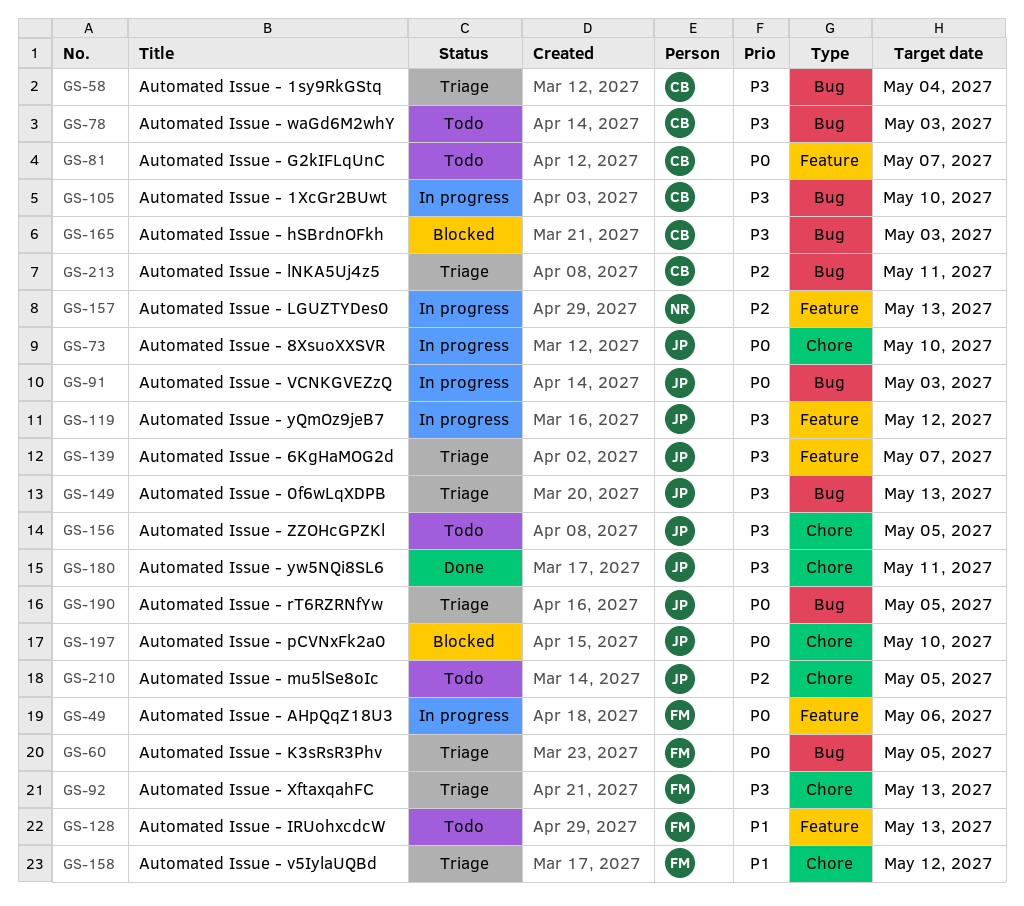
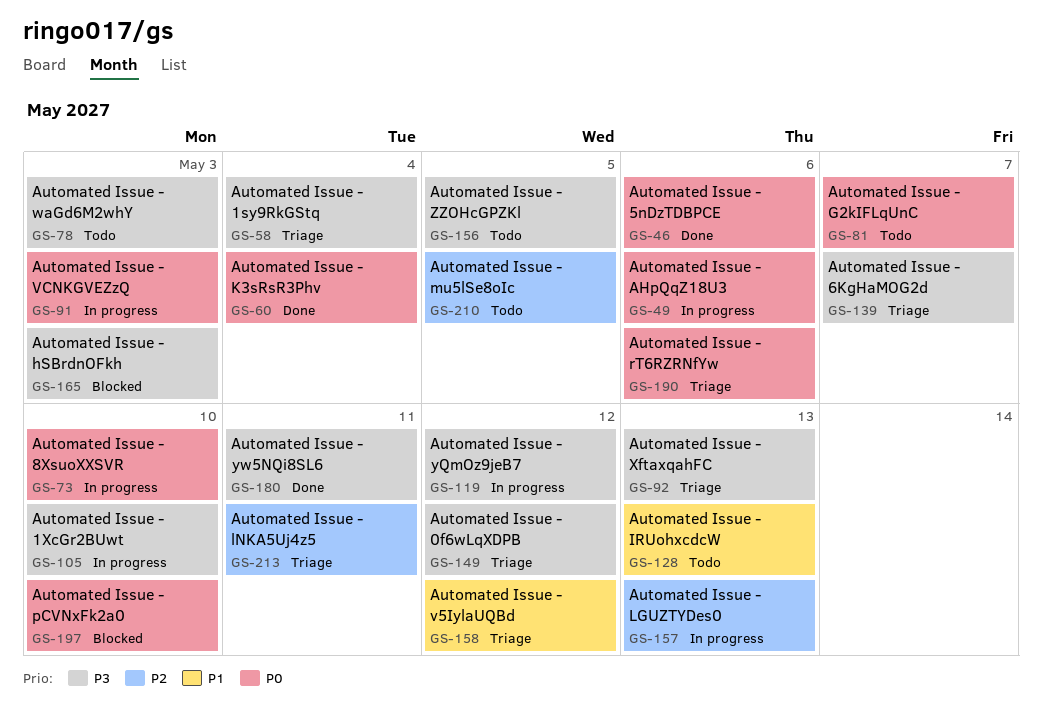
GS-46: none -> present
GS-60, status: Triage -> Done
GS-60, due: May 5 -> May 4
GS-149, due: May 13 -> May 12
GS-190, due: May 5 -> May 6

